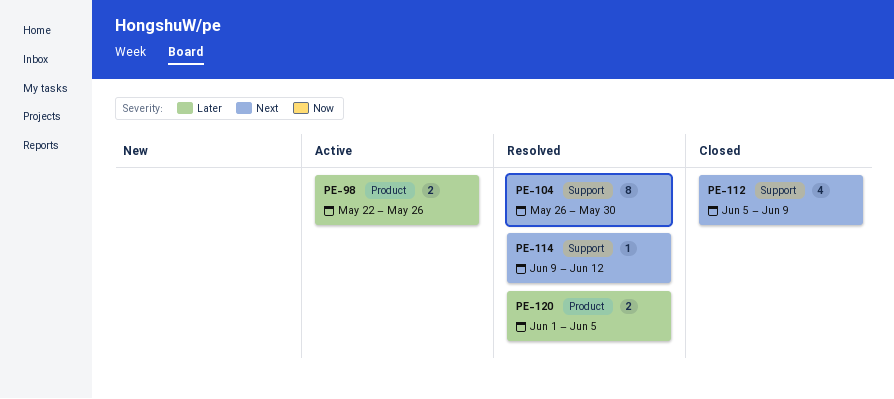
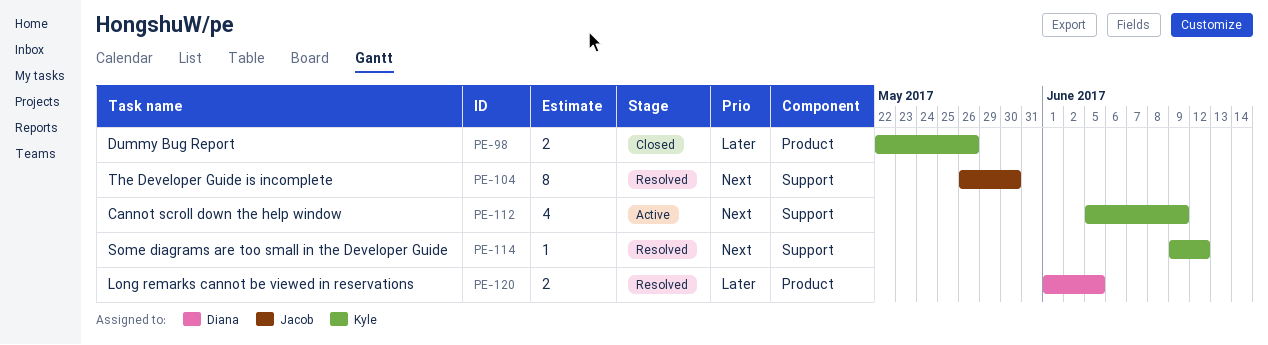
PE-98, status: Active -> Closed
PE-112, status: Closed -> Active

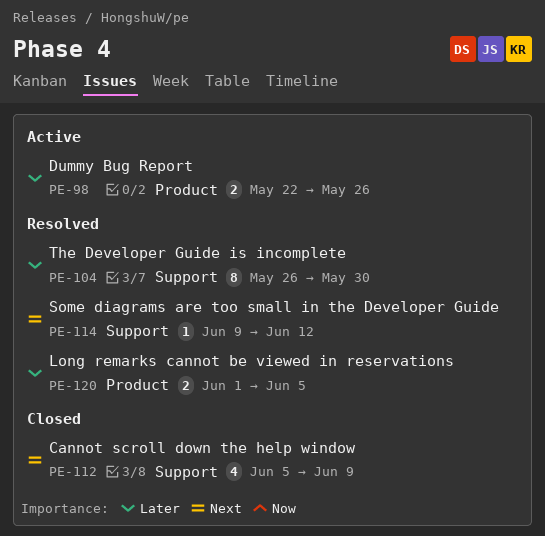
PE-98, status: Closed -> Active
PE-104, priority: Next -> Later
PE-112, status: Active -> Closed

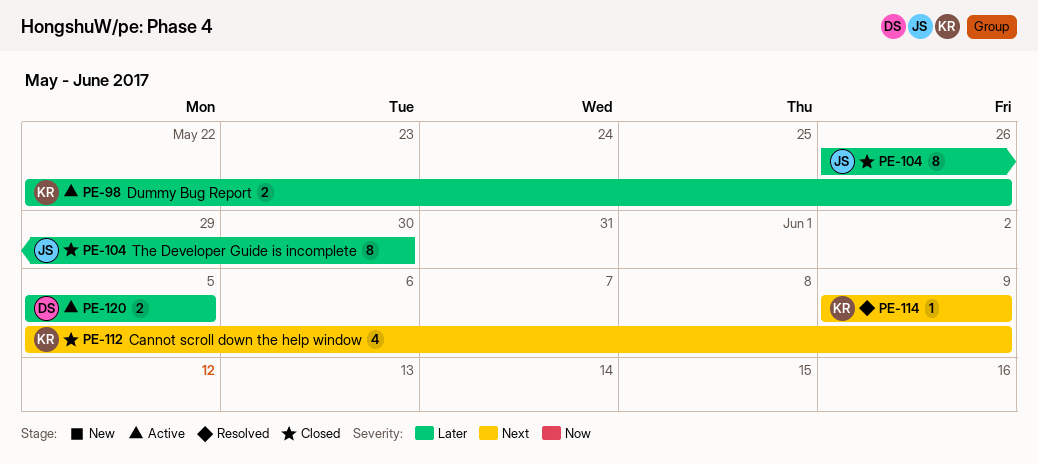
PE-104, status: Resolved -> Closed
PE-114, due: Jun 12 -> Jun 9
PE-120, status: Resolved -> Active
PE-120, start: Jun 1 -> Jun 5

